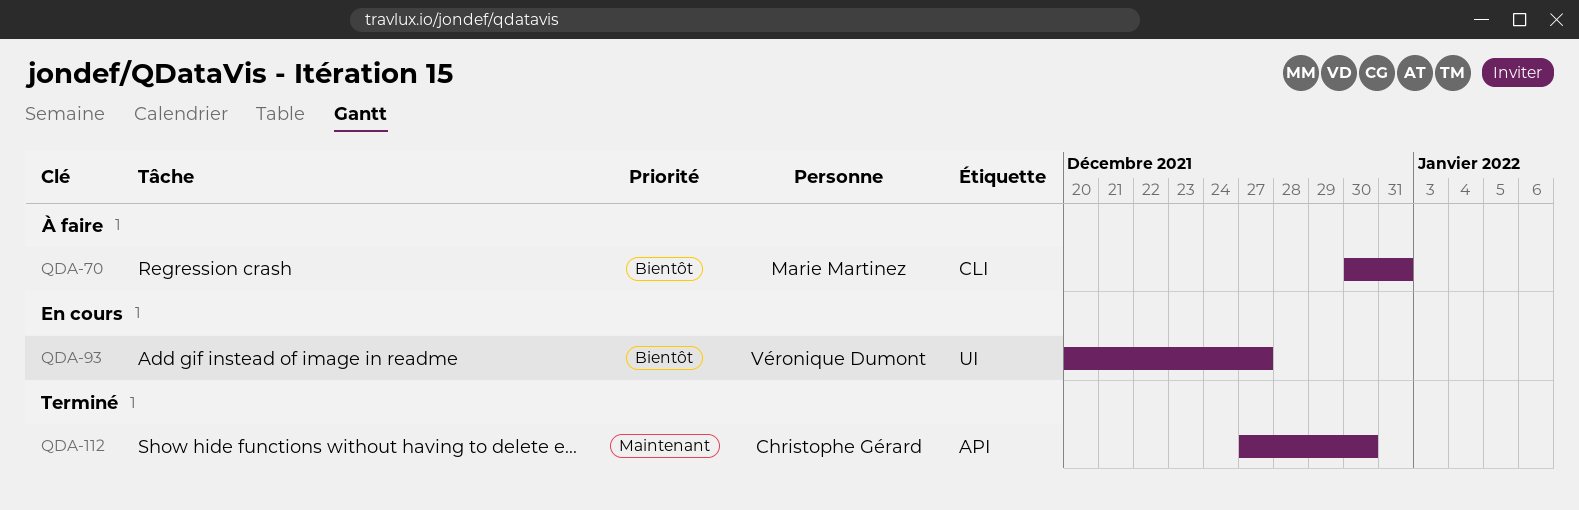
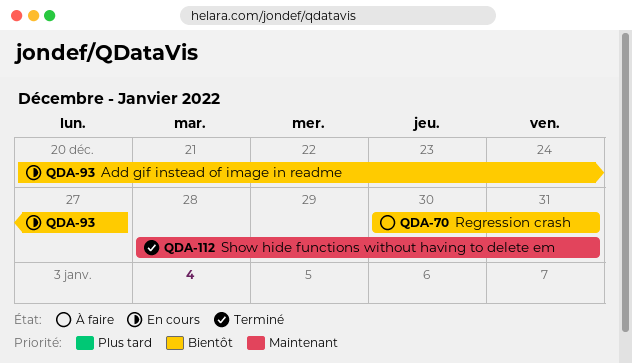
QDA-112, start: Dec 27 -> Dec 28
QDA-112, due: Dec 30 -> Dec 31

